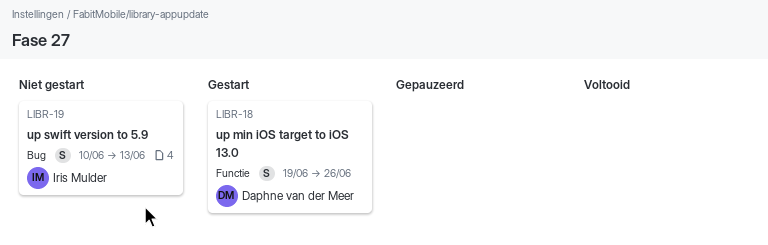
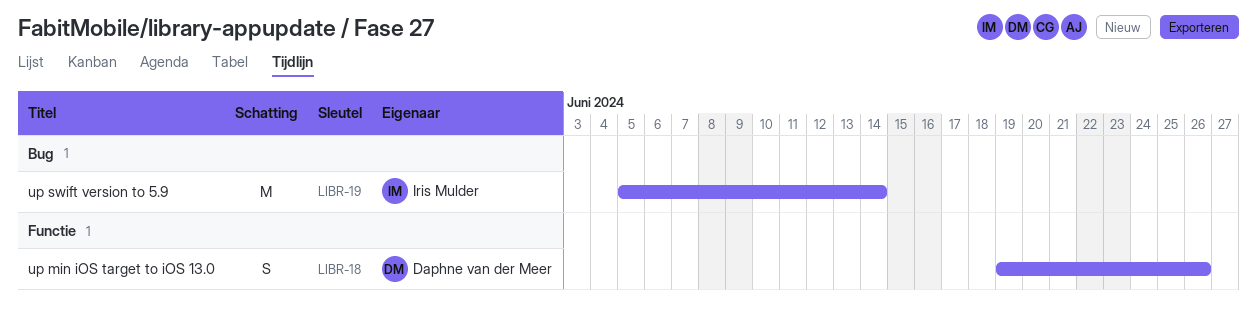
LIBR-19, estimate: S -> M
LIBR-19, start: Jun 10 -> Jun 5
LIBR-19, due: Jun 13 -> Jun 14

